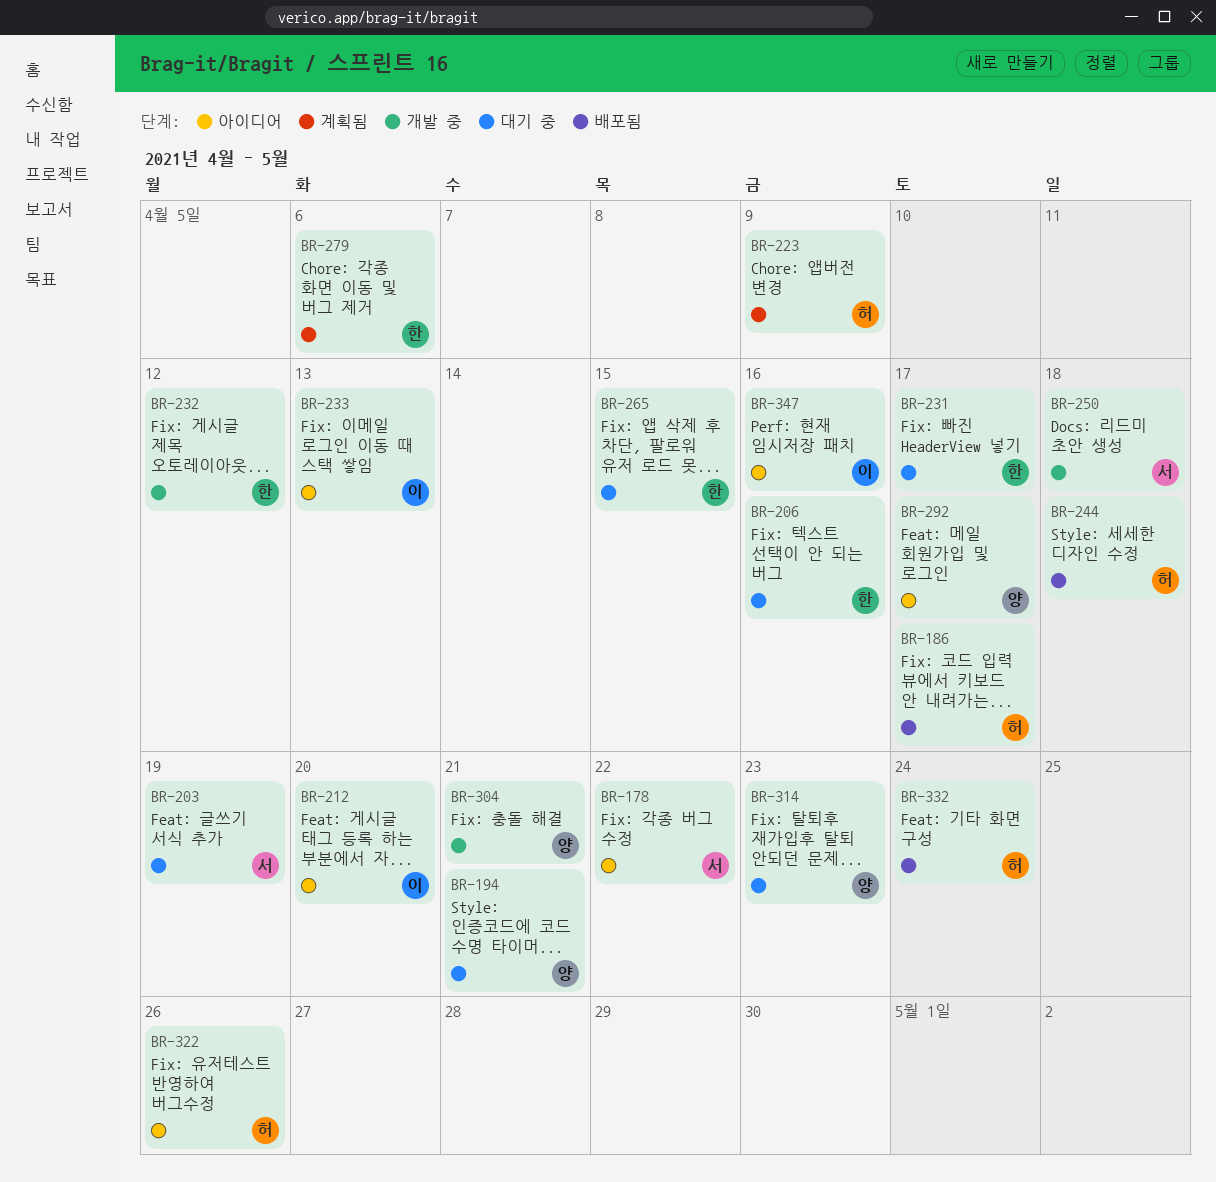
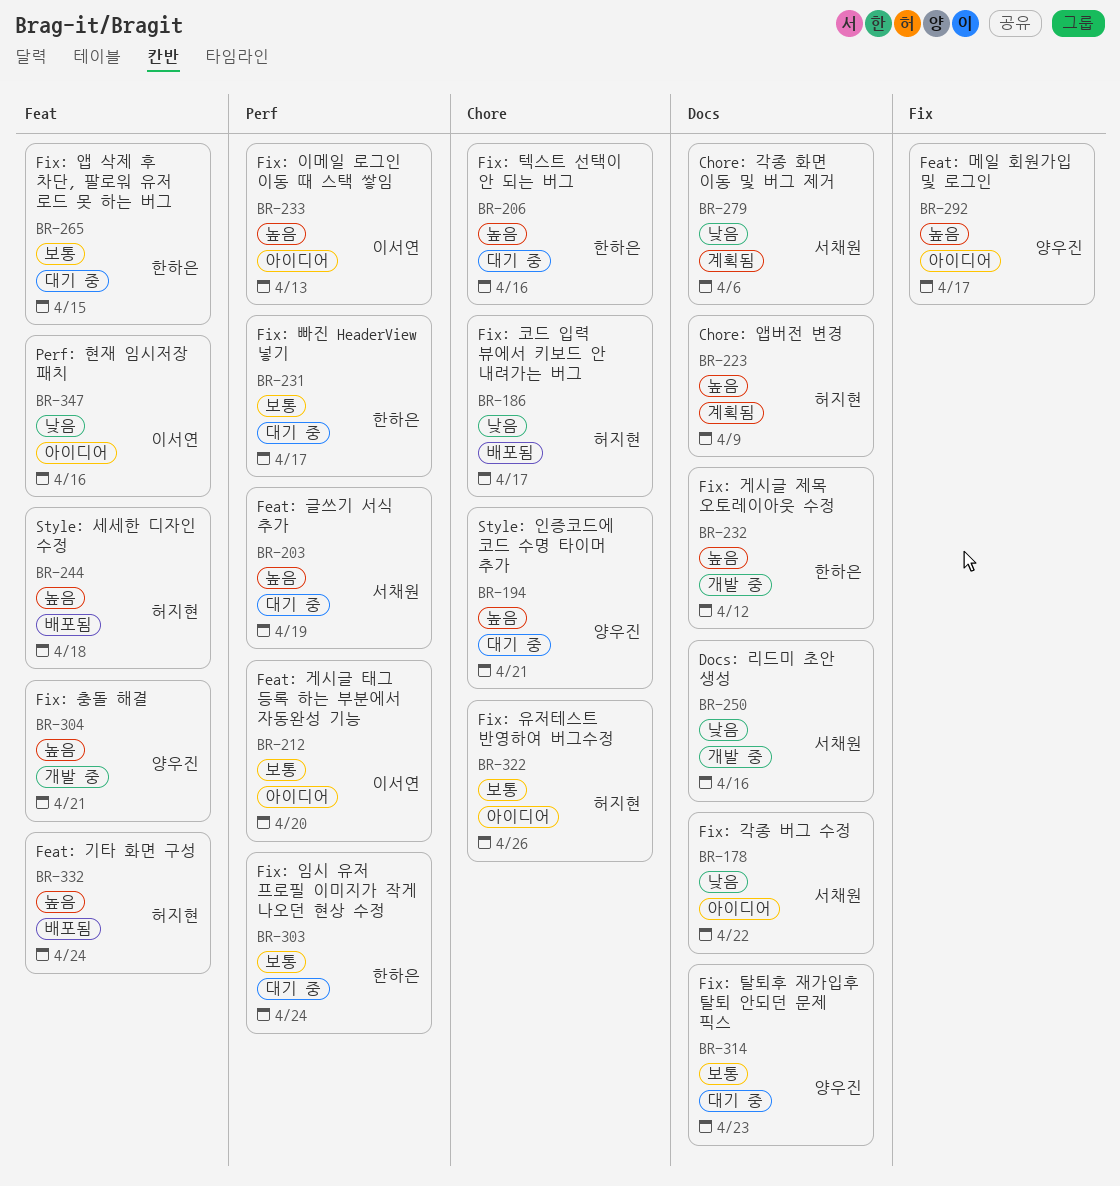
BR-250, due: Apr 18 -> Apr 16
BR-279, owner: 한하은 -> 서채원
BR-303: none -> present

